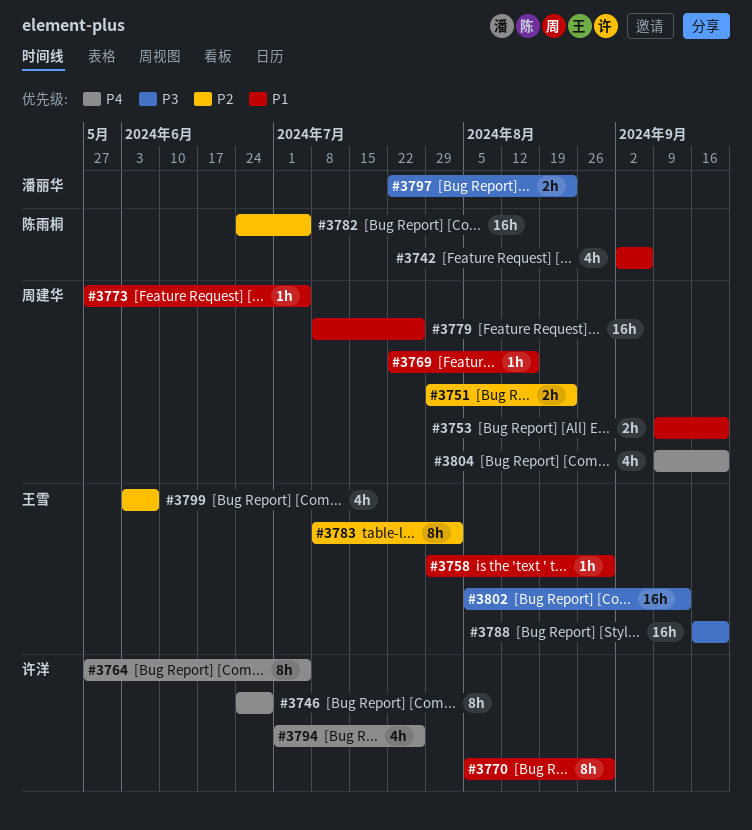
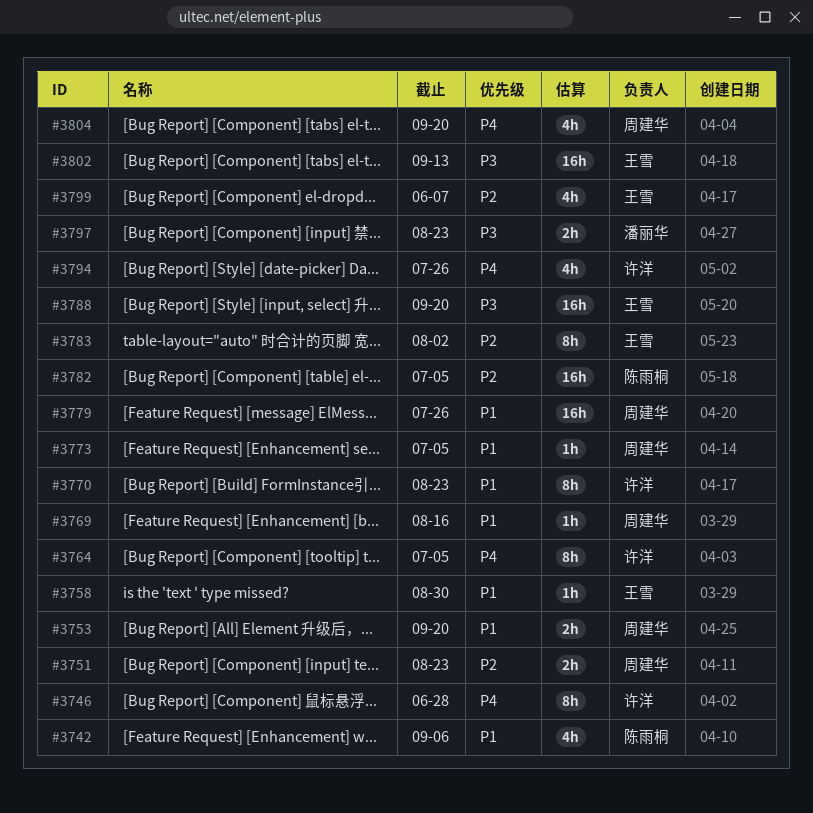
#3770, due: Aug 30 -> Aug 23

